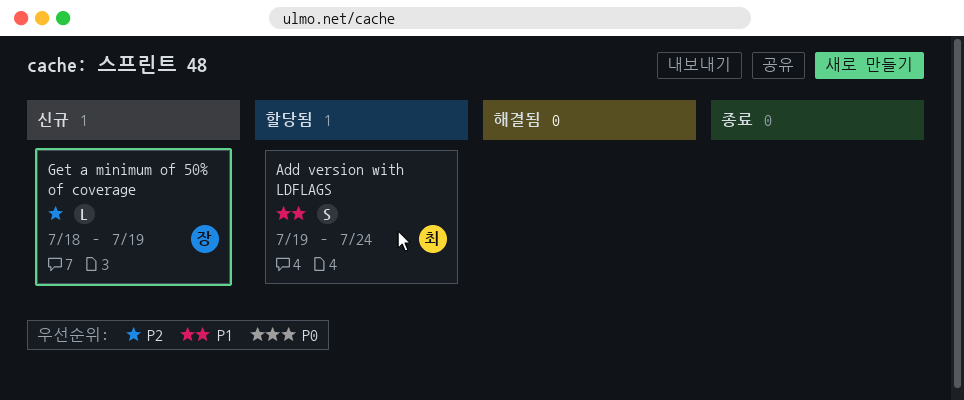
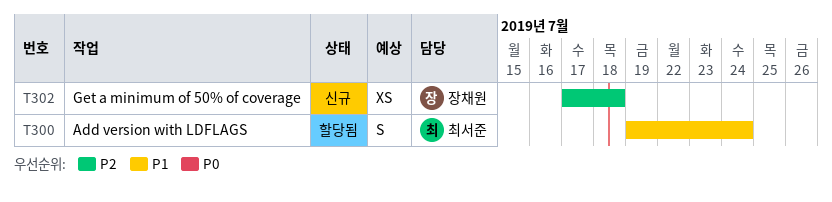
Get a minimum of 50% of coverage, estimate: L -> XS
Get a minimum of 50% of coverage, start: Jul 18 -> Jul 17
Get a minimum of 50% of coverage, due: Jul 19 -> Jul 18

